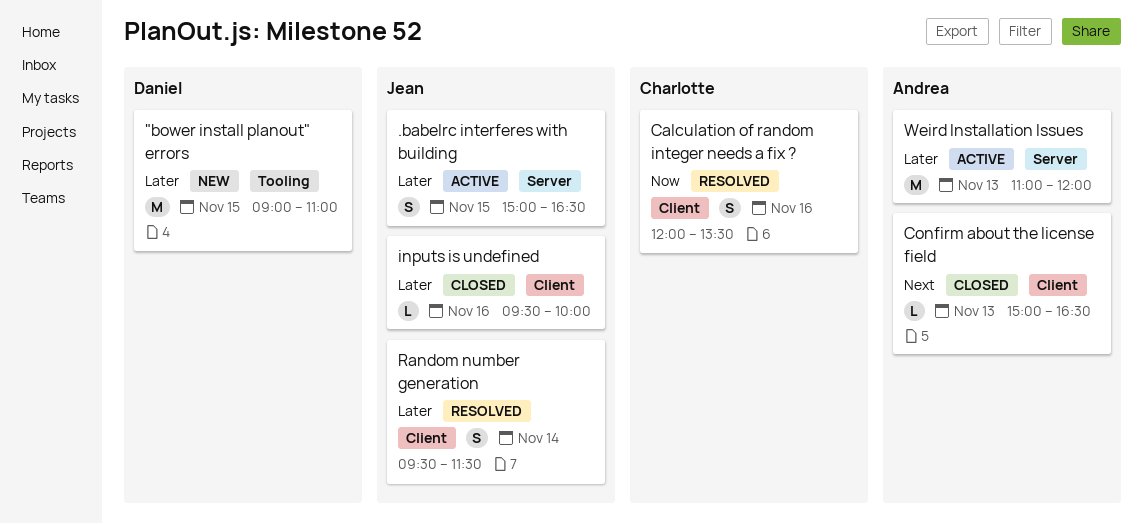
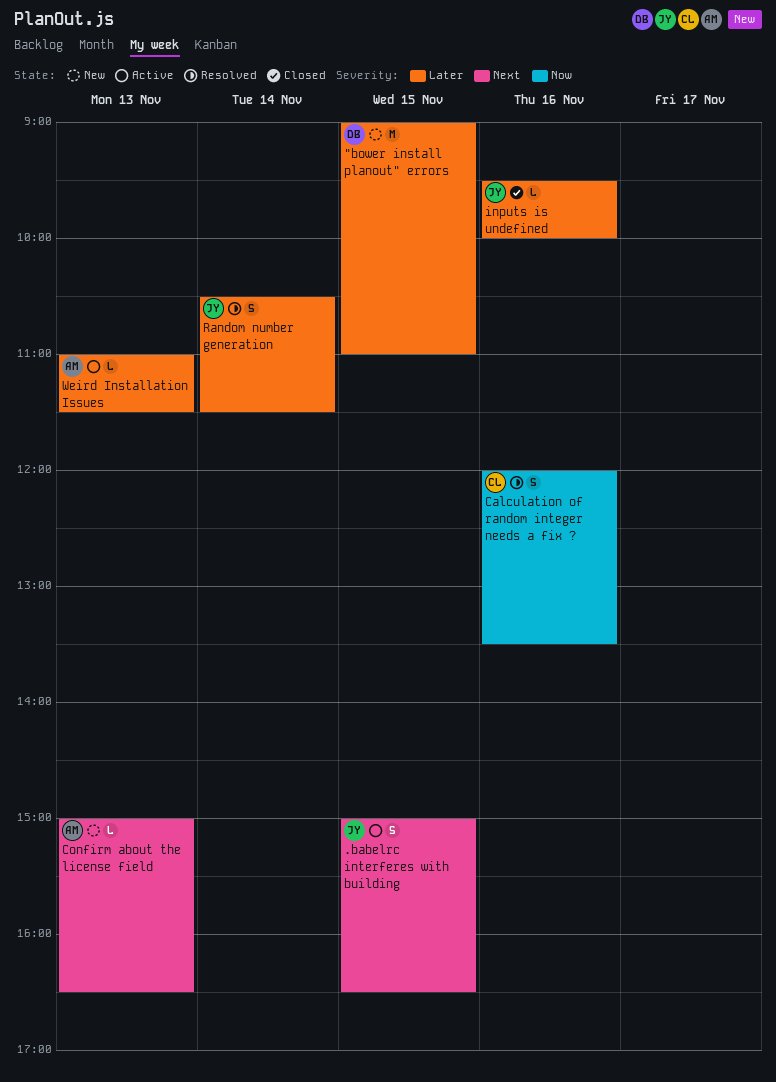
.babelrc interferes with building, priority: Later -> Next
Confirm about the license field, status: Closed -> New
Random number generation, begins: 09:30 -> 10:30
Weird Installation Issues, estimate: M -> L
Weird Installation Issues, ends: 12:00 -> 11:30

